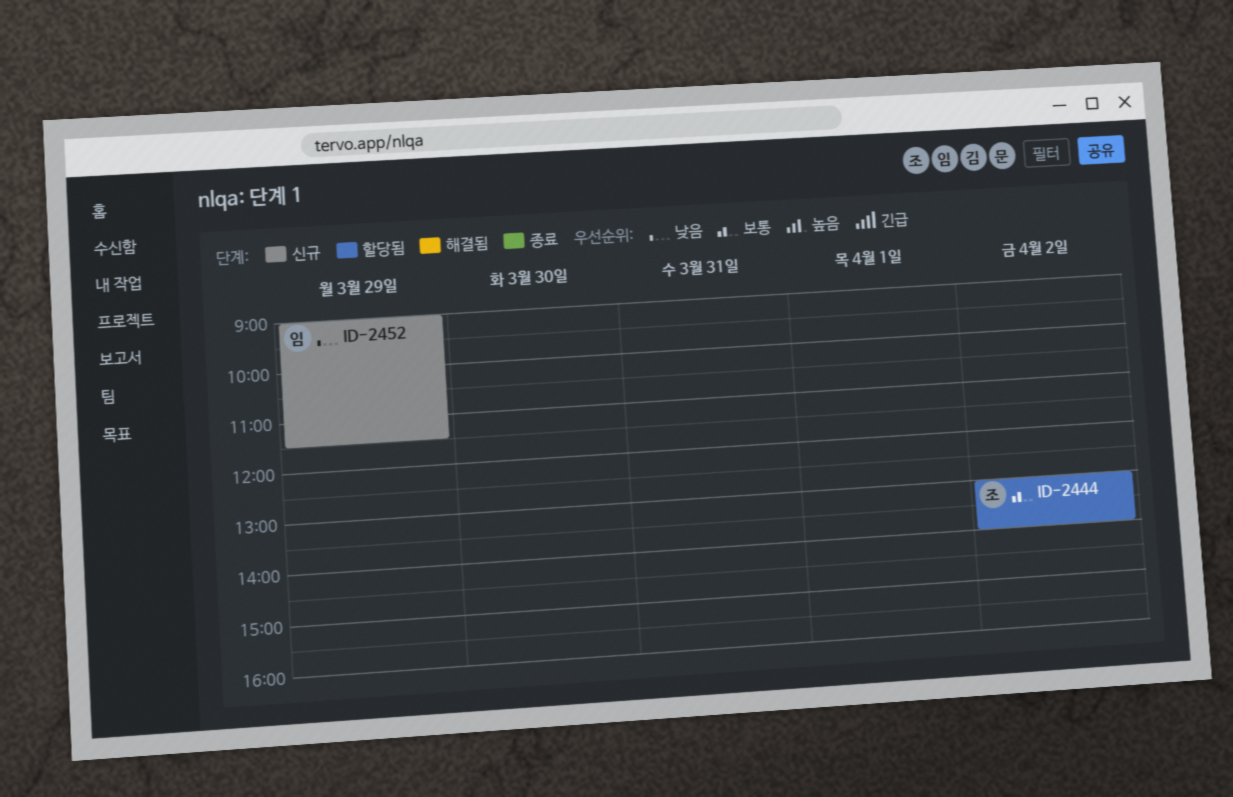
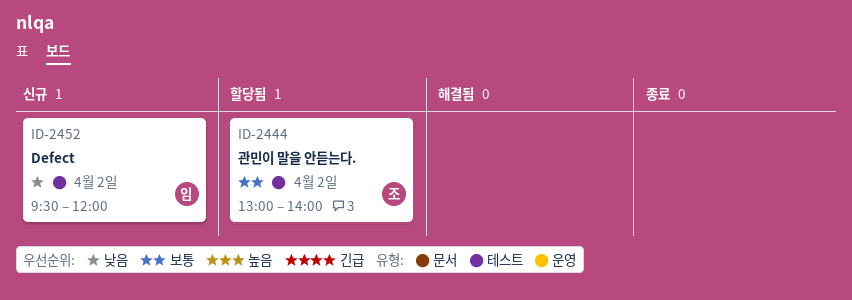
ID-2452, day: Mar 29 -> Apr 2
ID-2452, begins: 09:00 -> 09:30
ID-2452, ends: 11:30 -> 12:00

